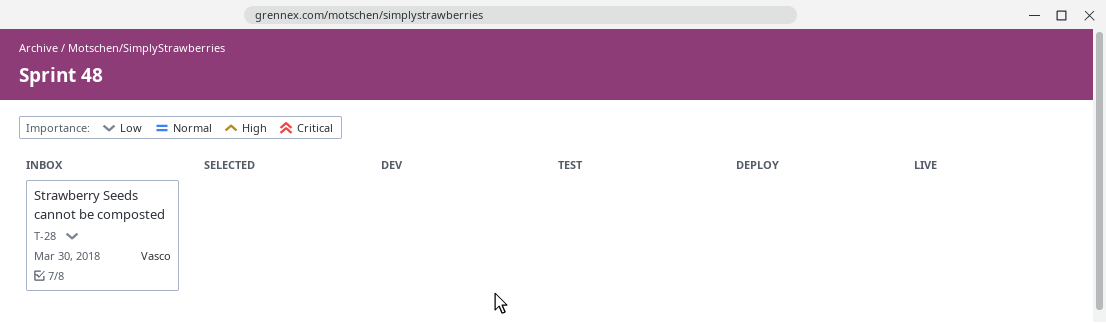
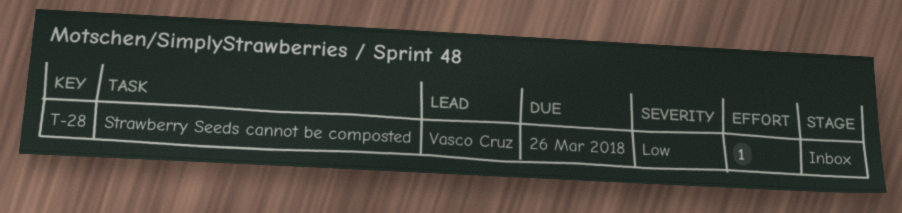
T-28, due: Mar 30 -> Mar 26

